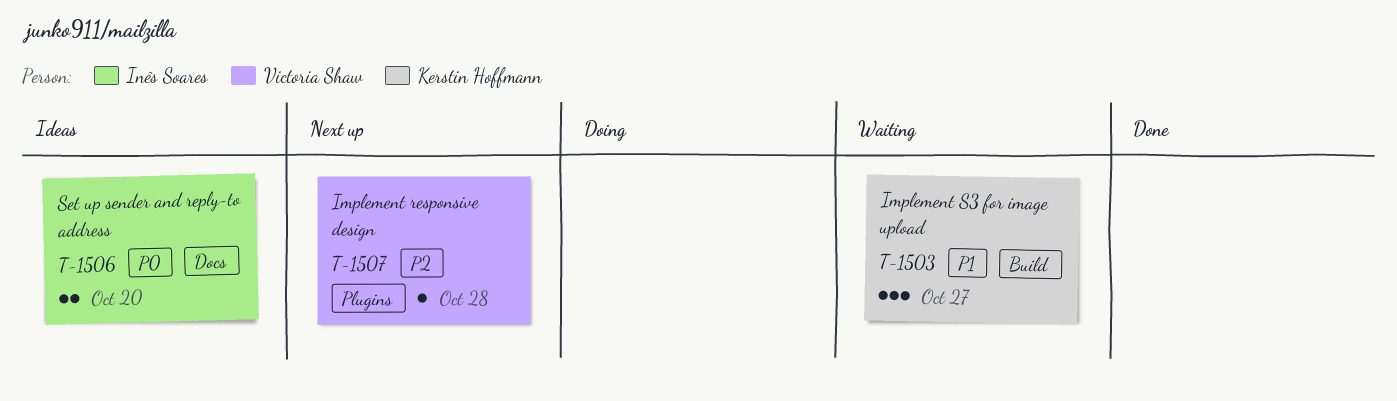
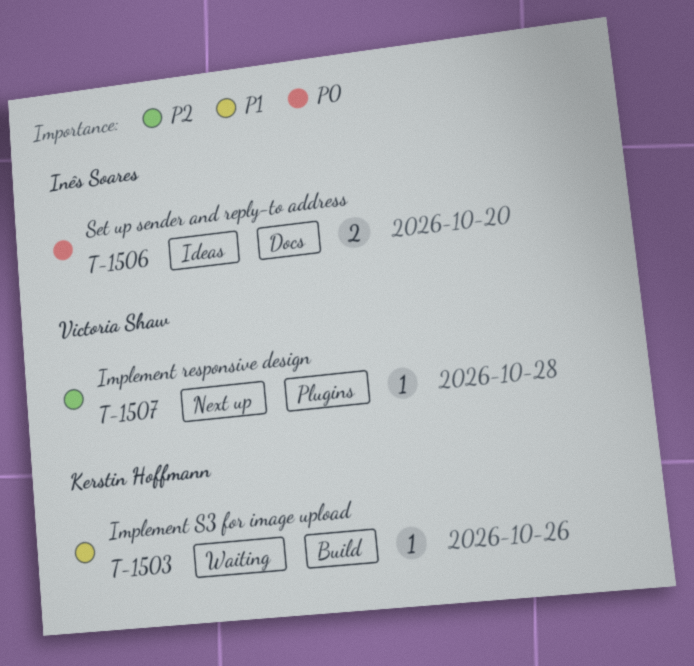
T-1503, estimate: 3 -> 1
T-1503, due: Oct 27 -> Oct 26

